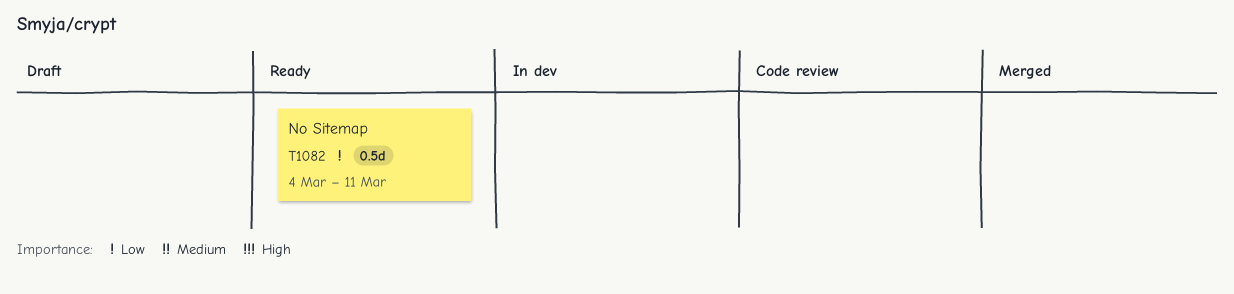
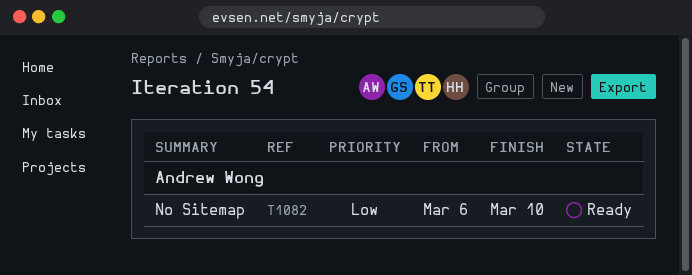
T1082, start: Mar 4 -> Mar 6
T1082, due: Mar 11 -> Mar 10

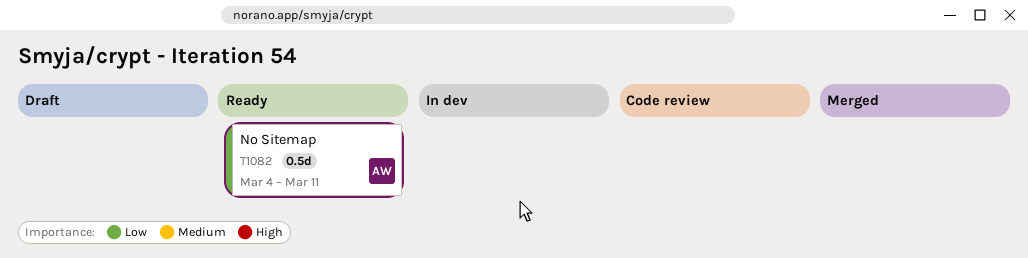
T1082, start: Mar 6 -> Mar 4
T1082, due: Mar 10 -> Mar 11

